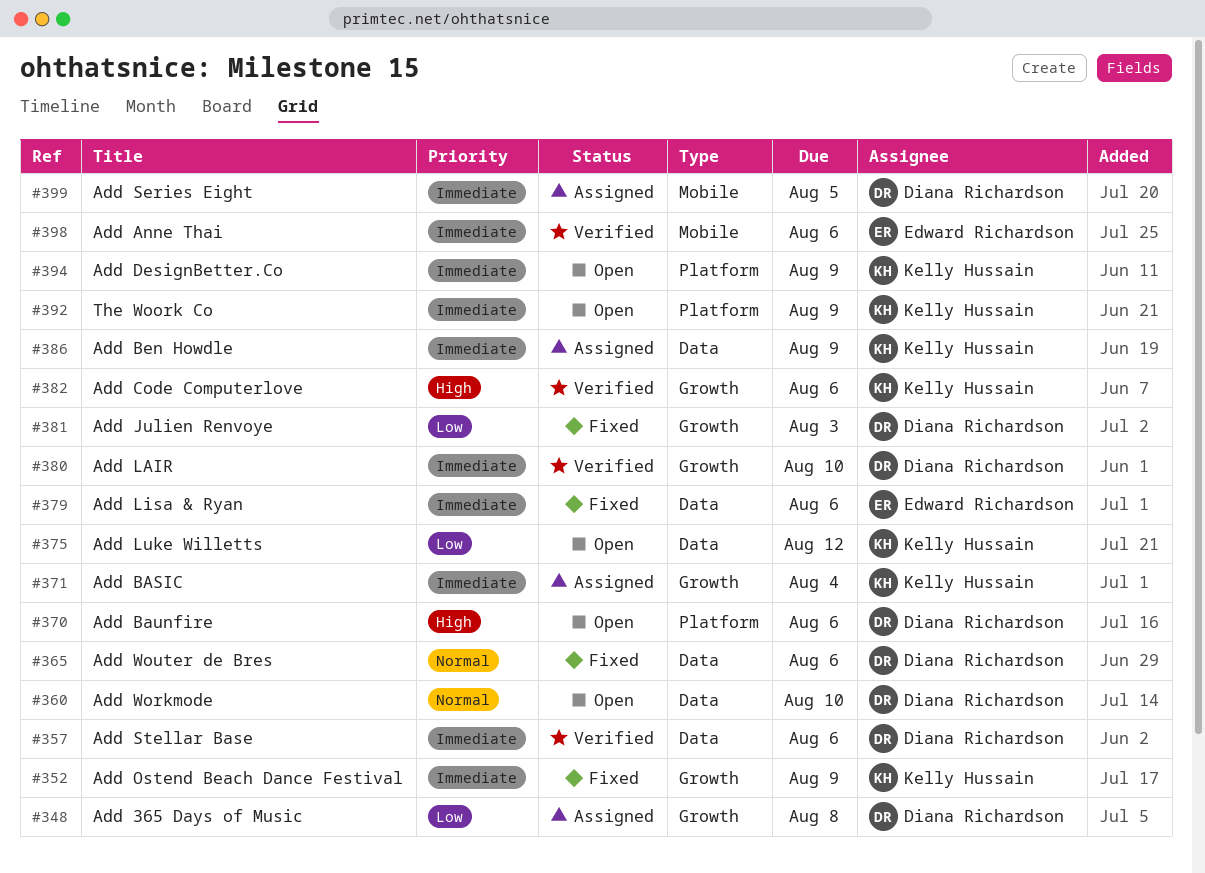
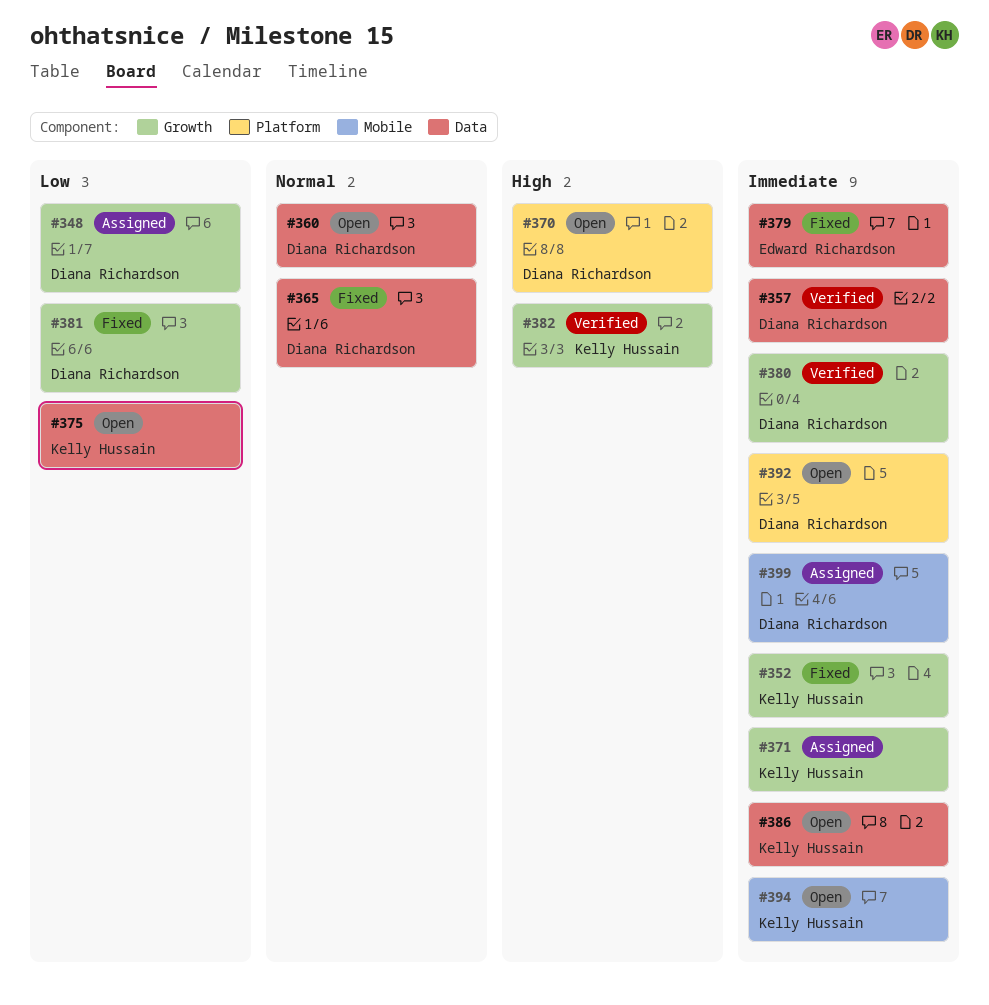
#386, status: Assigned -> Open
#392, owner: Kelly Hussain -> Diana Richardson
#394, label: Platform -> Mobile
#398: present -> none

